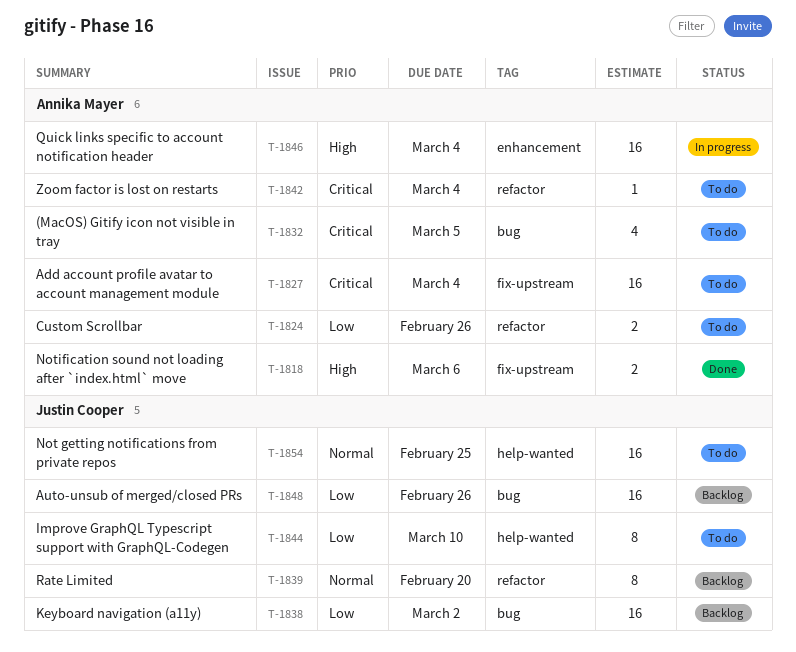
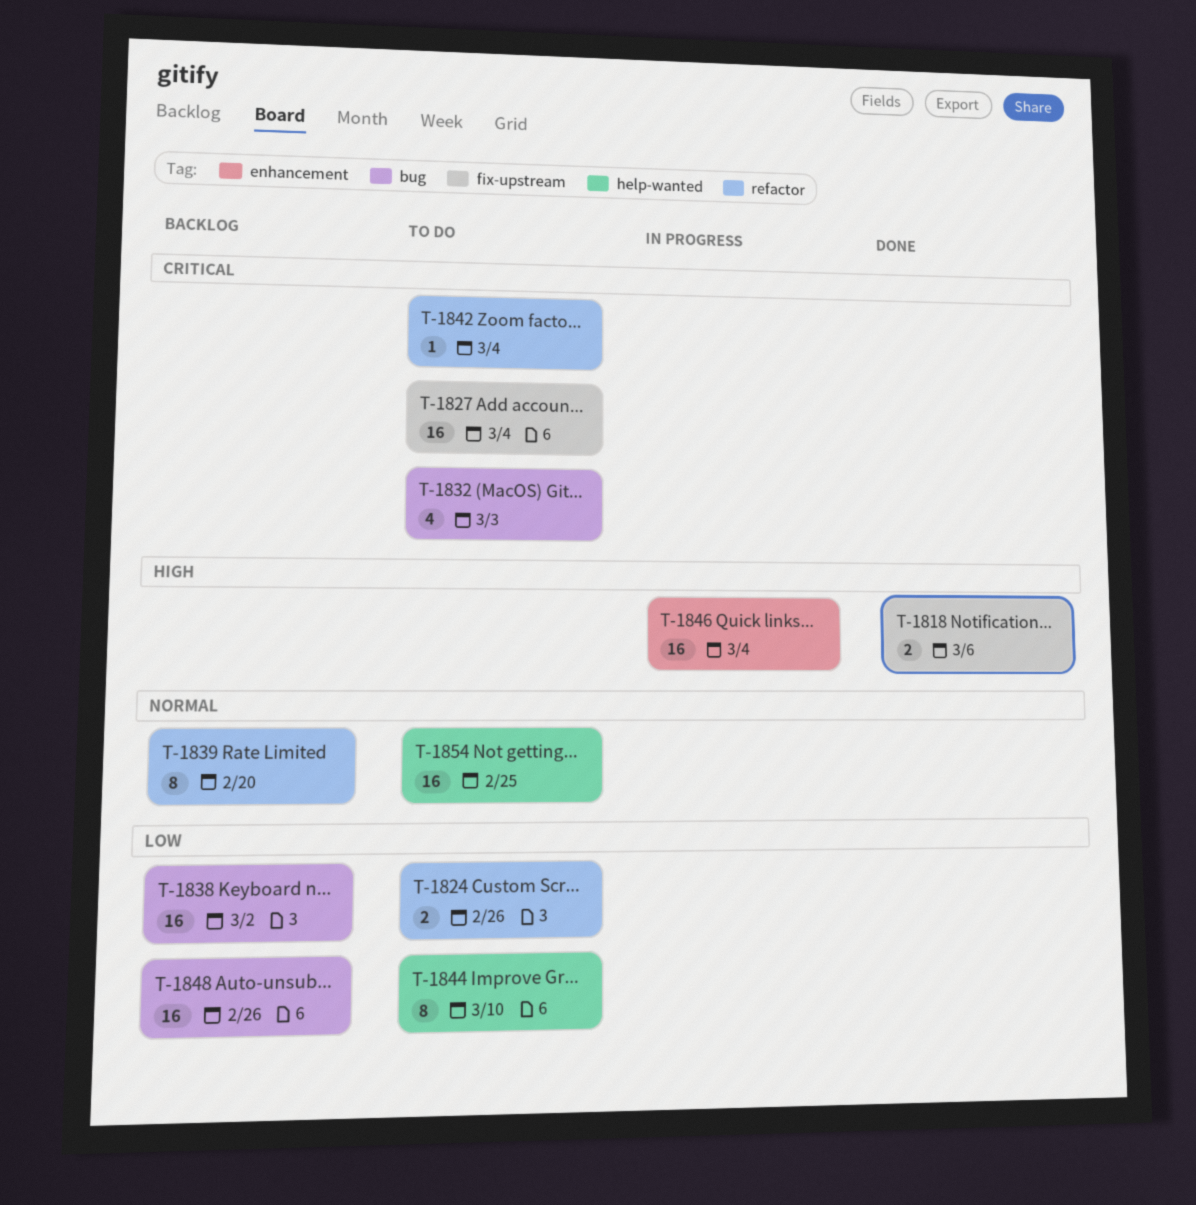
T-1832, due: Mar 5 -> Mar 3

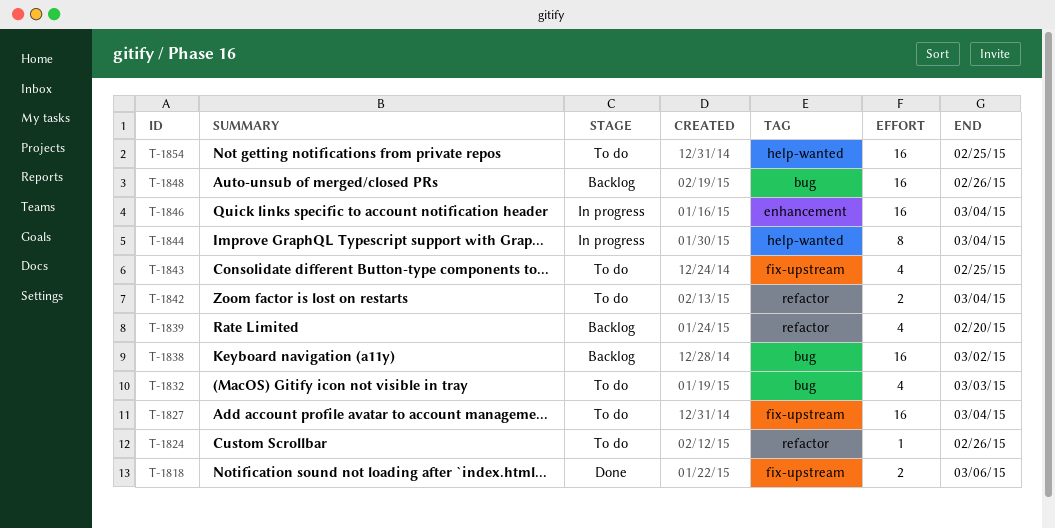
T-1824, estimate: 2 -> 1
T-1839, estimate: 8 -> 4
T-1842, estimate: 1 -> 2
T-1843: none -> present
T-1844, status: To do -> In progress
T-1844, due: Mar 10 -> Mar 4

